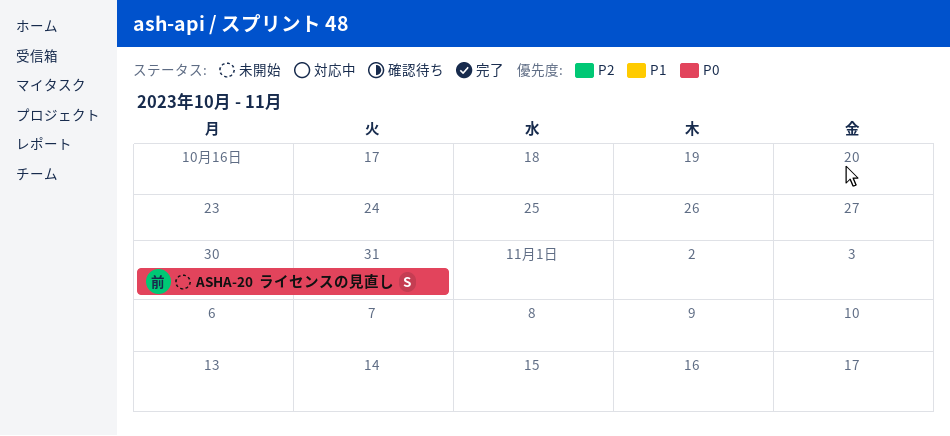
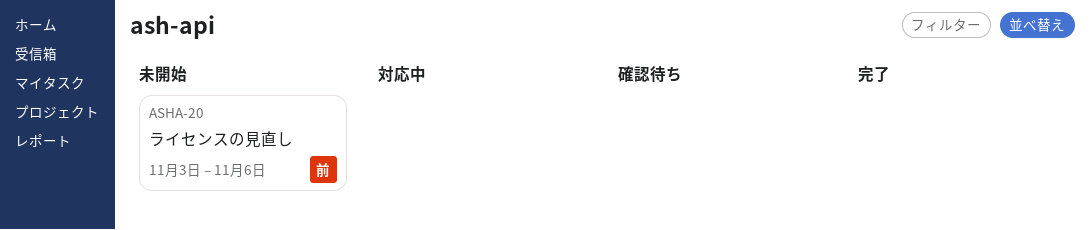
ASHA-20, start: Oct 30 -> Nov 3
ASHA-20, due: Oct 31 -> Nov 6

